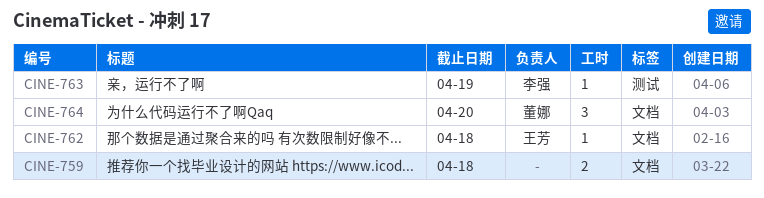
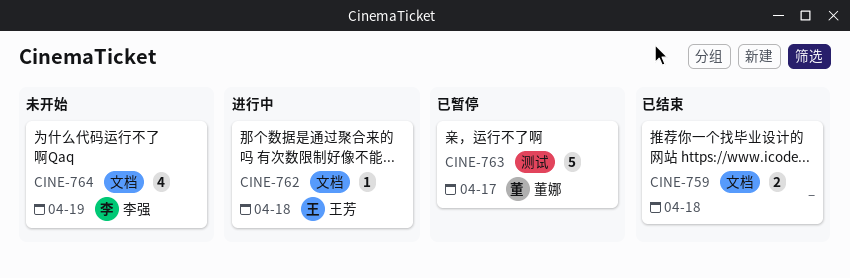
CINE-763, owner: 李强 -> 董娜
CINE-763, estimate: 1 -> 5
CINE-763, due: Apr 19 -> Apr 17
CINE-764, owner: 董娜 -> 李强
CINE-764, estimate: 3 -> 4
CINE-764, due: Apr 20 -> Apr 19

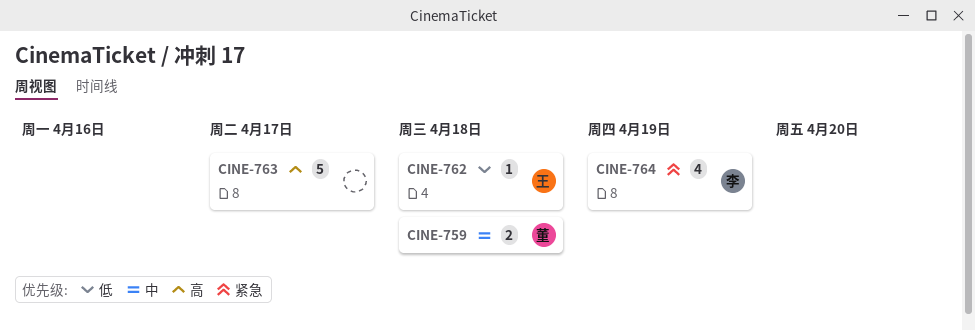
CINE-759, owner: none -> 董娜
CINE-763, owner: 董娜 -> none

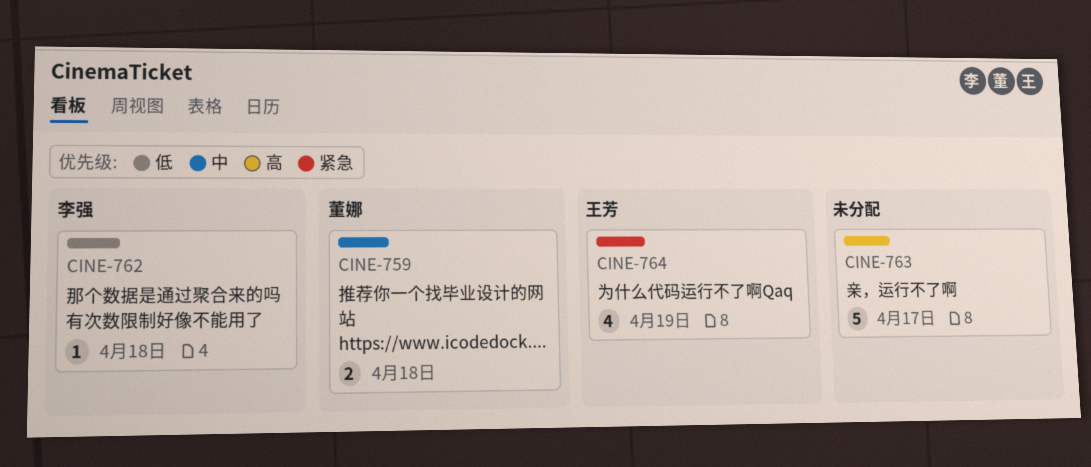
CINE-762, owner: 王芳 -> 李强
CINE-764, owner: 李强 -> 王芳

